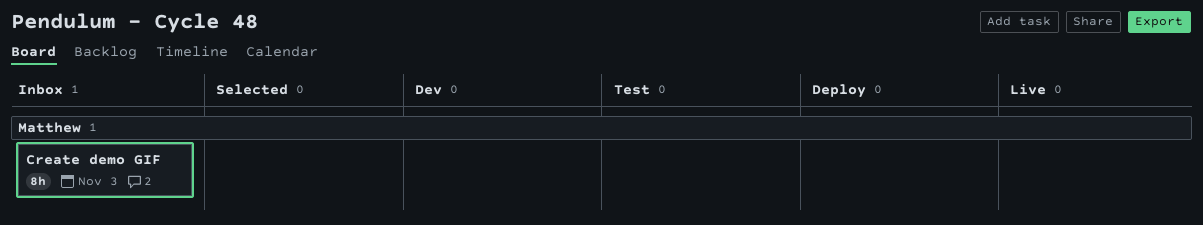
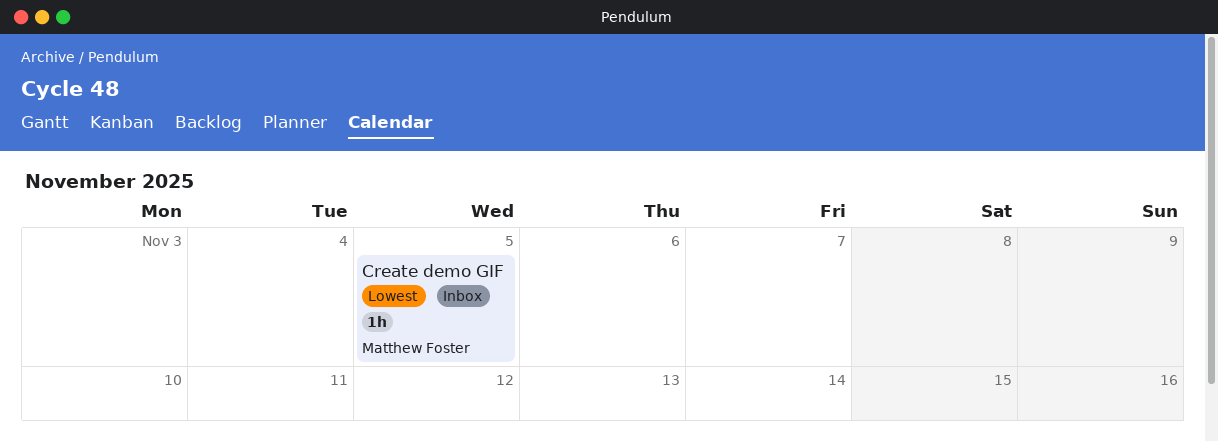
Create demo GIF, estimate: 8h -> 1h
Create demo GIF, due: Nov 3 -> Nov 5

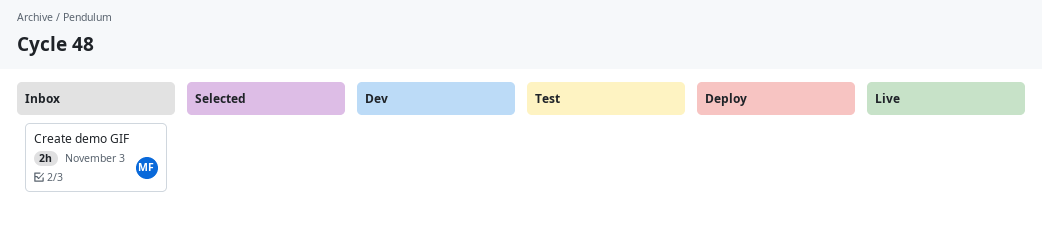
Create demo GIF, estimate: 1h -> 2h
Create demo GIF, due: Nov 5 -> Nov 3

